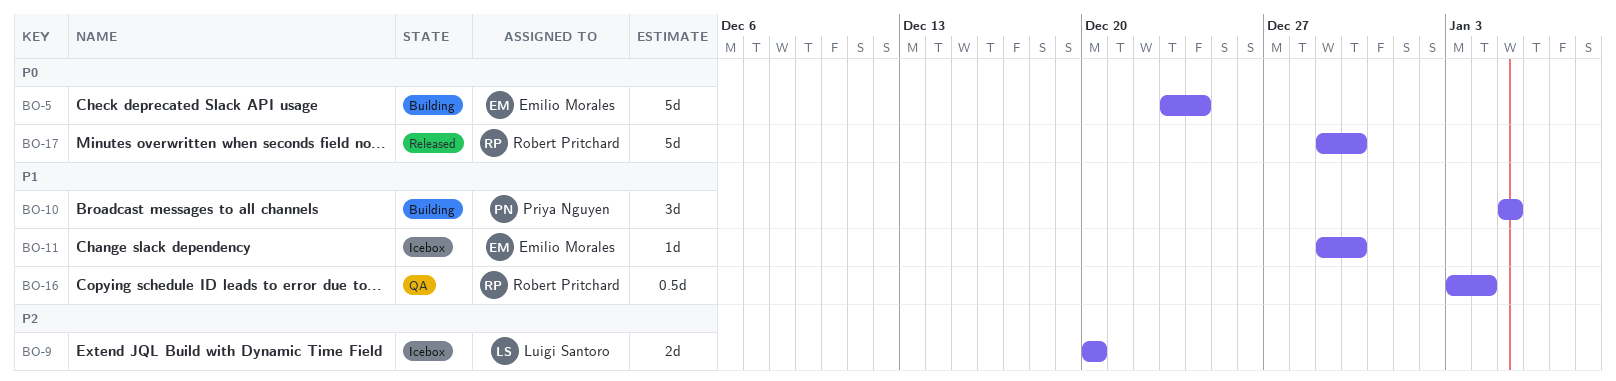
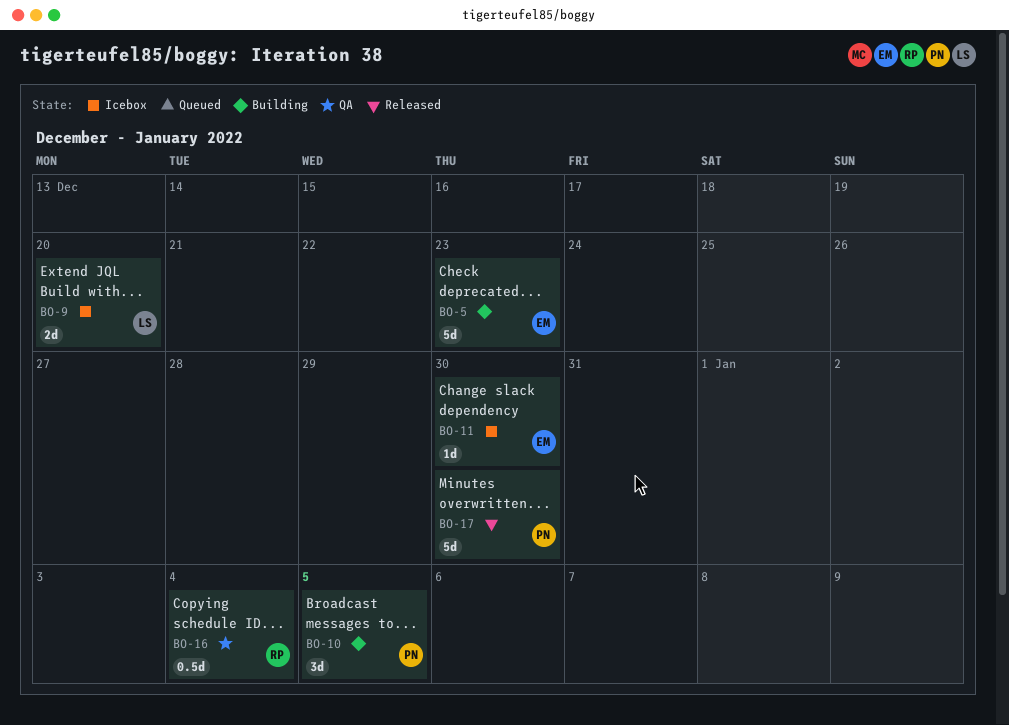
BO-5, due: Dec 24 -> Dec 23
BO-17, owner: Robert Pritchard -> Priya Nguyen

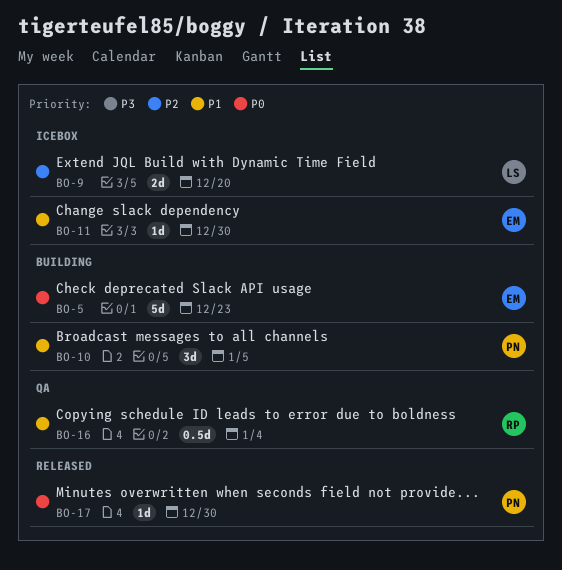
BO-17, estimate: 5d -> 1d

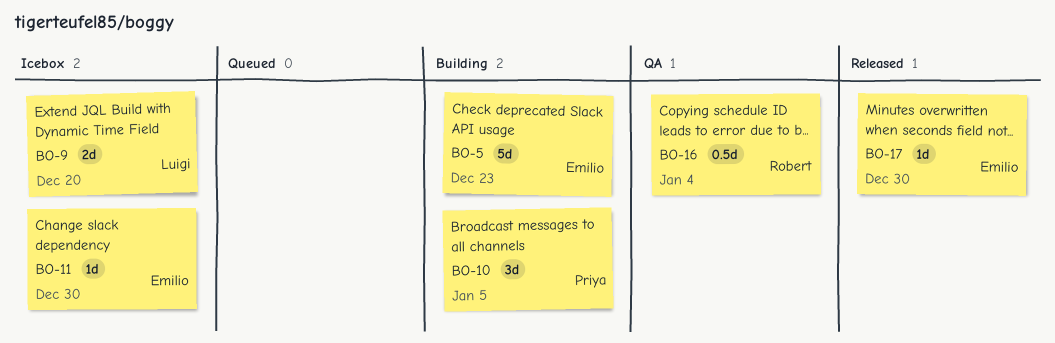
BO-17, owner: Priya -> Emilio

